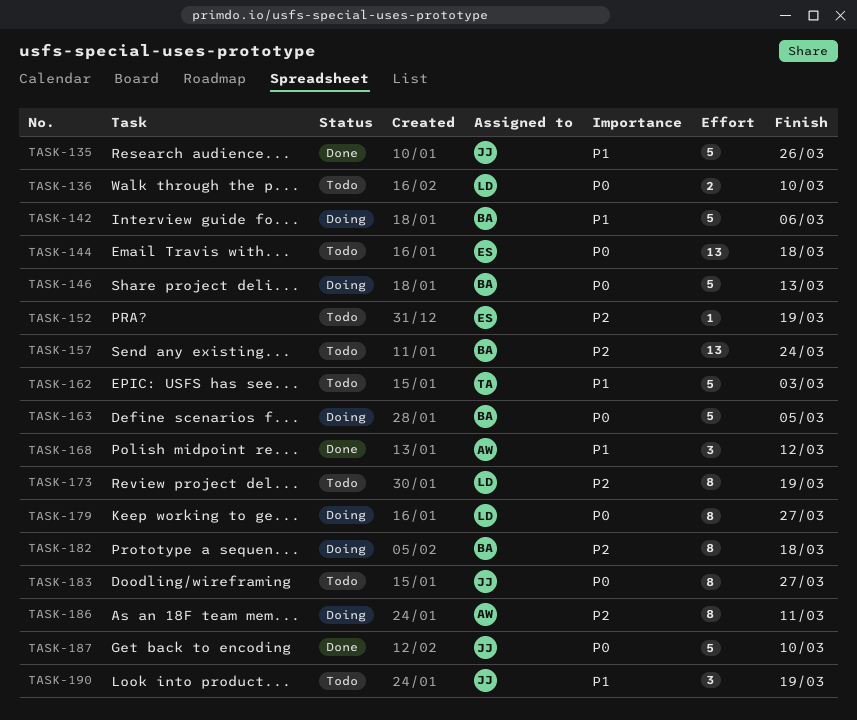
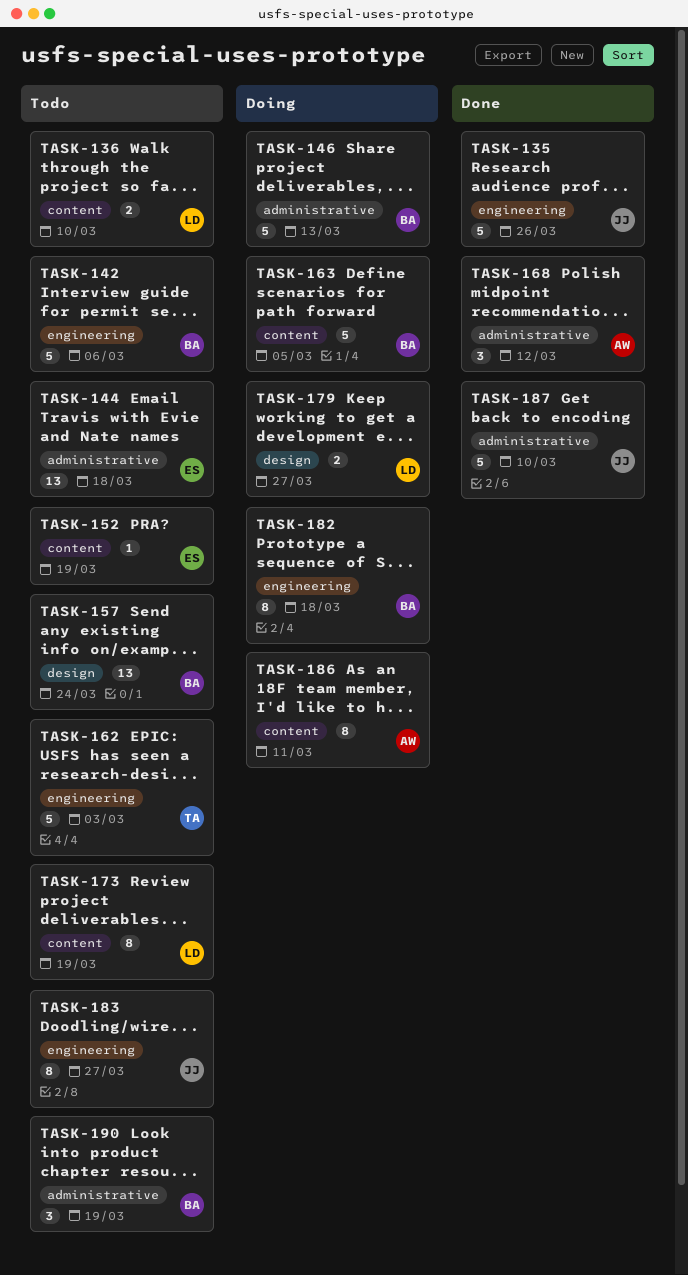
TASK-142, status: Doing -> Todo
TASK-179, estimate: 8 -> 2
TASK-190, owner: JJ -> BA

